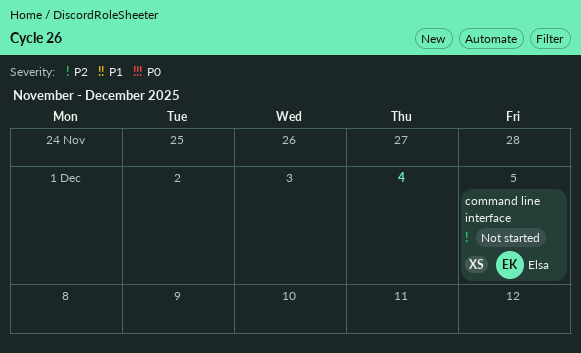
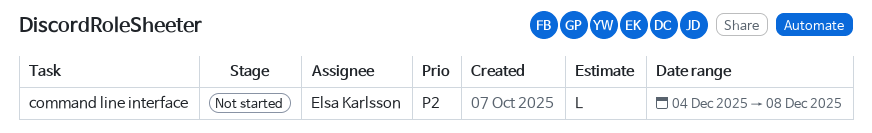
command line interface, estimate: XS -> L
command line interface, due: Dec 5 -> Dec 8

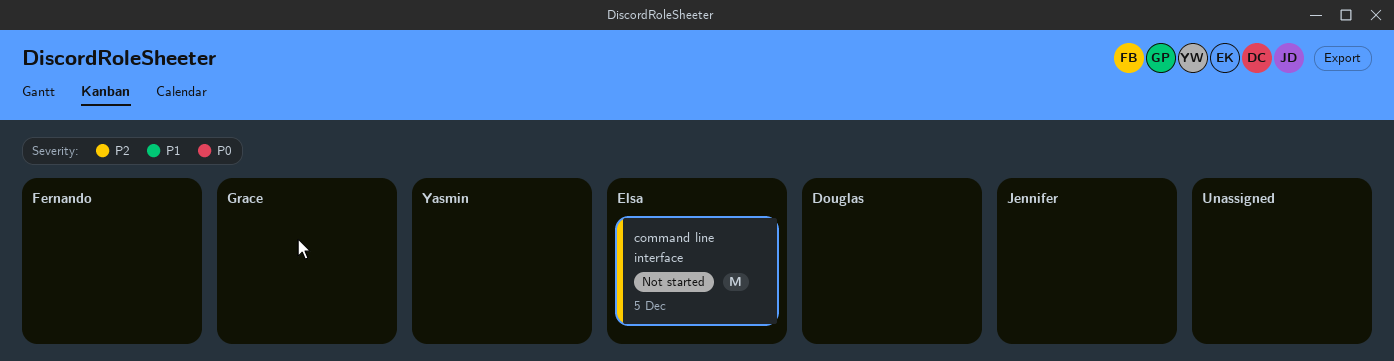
command line interface, estimate: L -> M
command line interface, due: Dec 8 -> Dec 5

